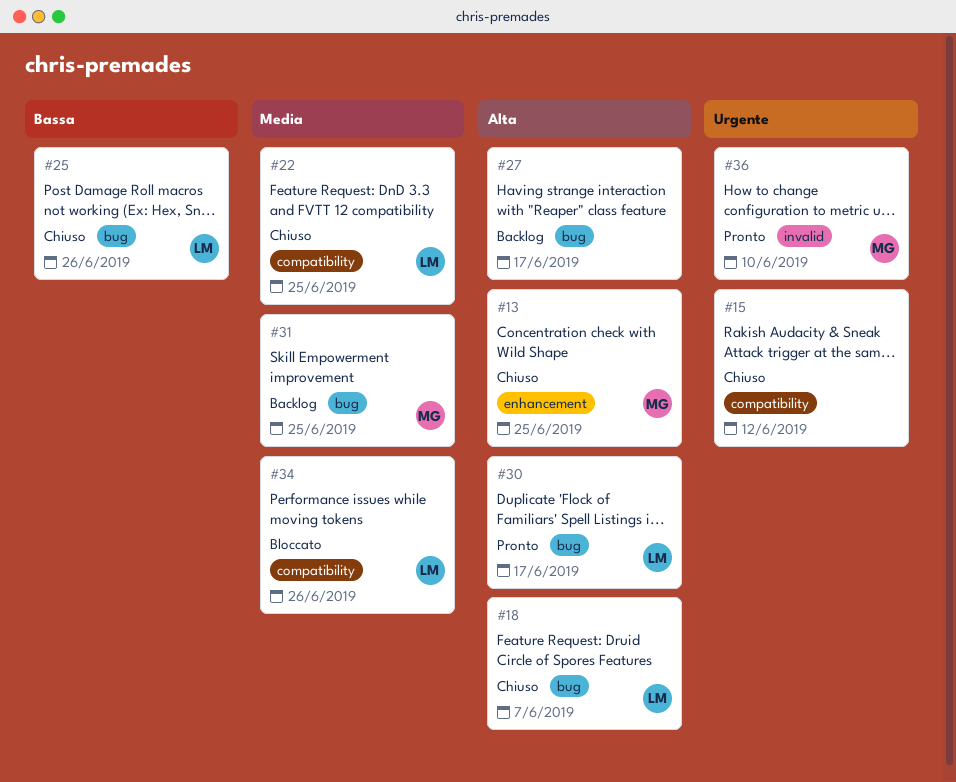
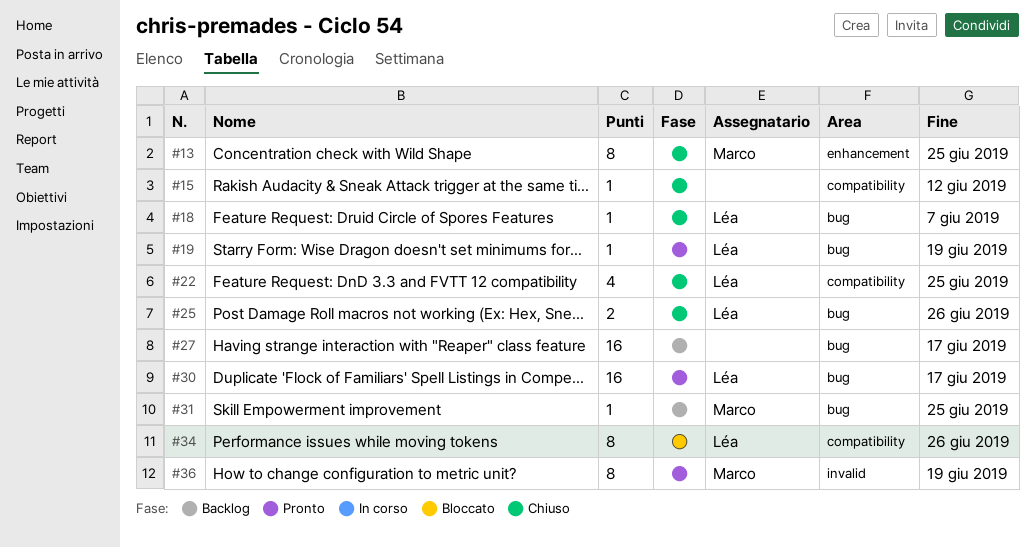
#19: none -> present
#36, due: Jun 10 -> Jun 19

